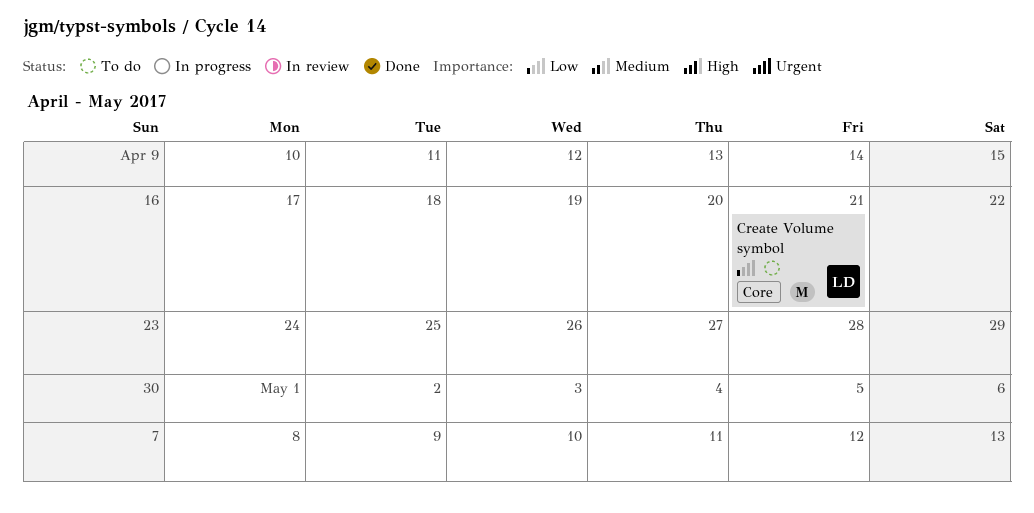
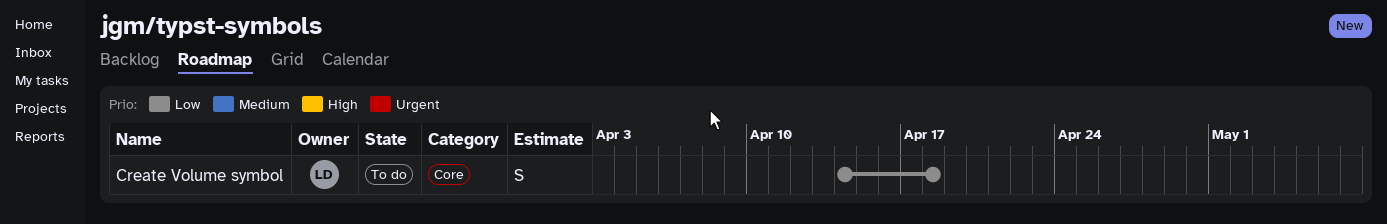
Create Volume symbol, estimate: M -> S
Create Volume symbol, due: Apr 21 -> Apr 18

